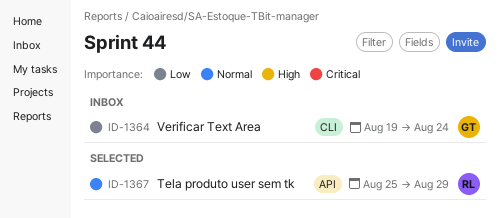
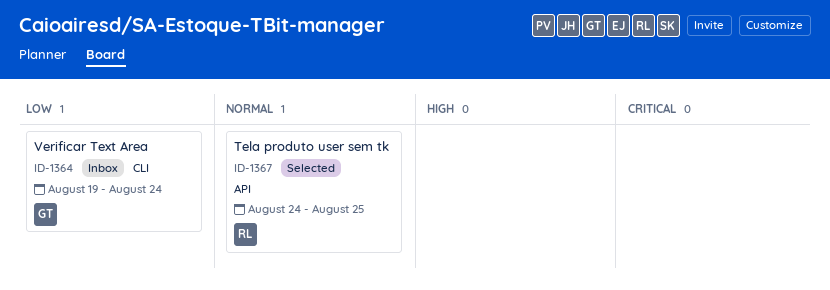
ID-1367, start: Aug 25 -> Aug 24
ID-1367, due: Aug 29 -> Aug 25

